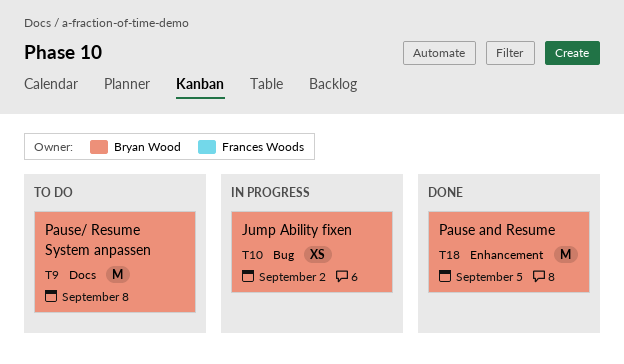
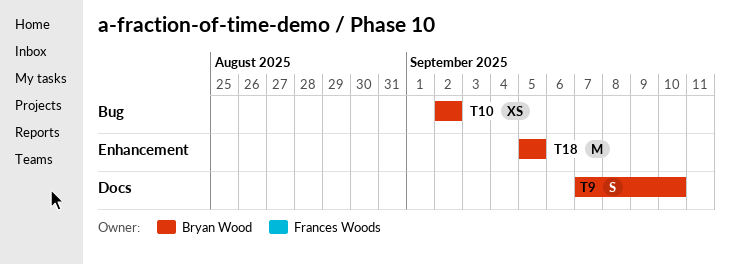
T9, estimate: M -> S
T9, due: Sep 8 -> Sep 10

